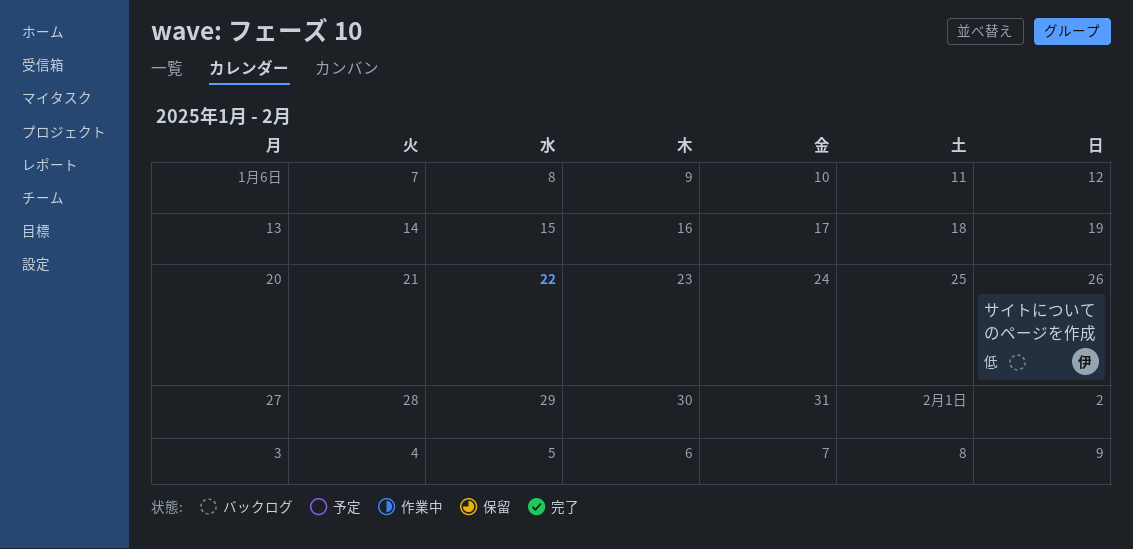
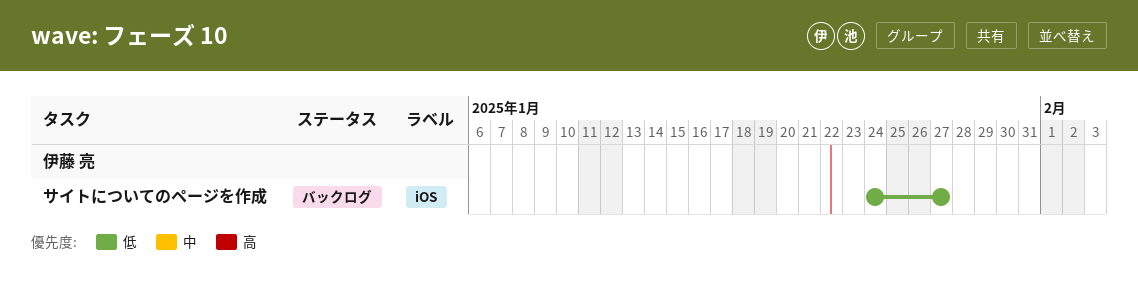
サイトについてのページを作成, due: Jan 26 -> Jan 27

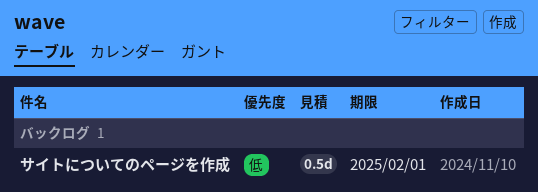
サイトについてのページを作成, due: Jan 27 -> Feb 1

